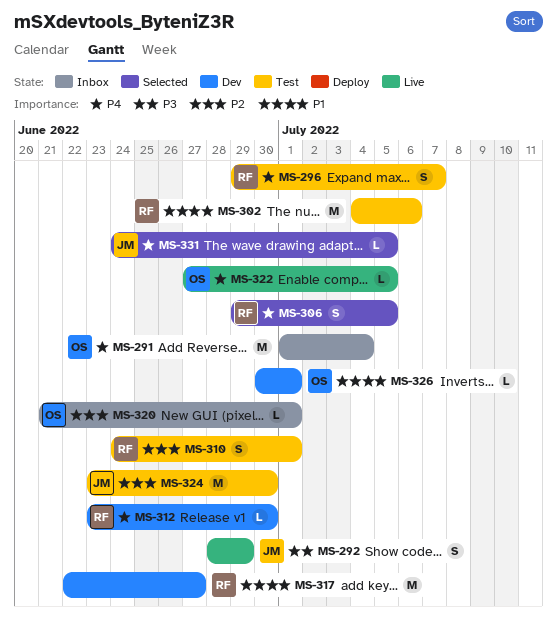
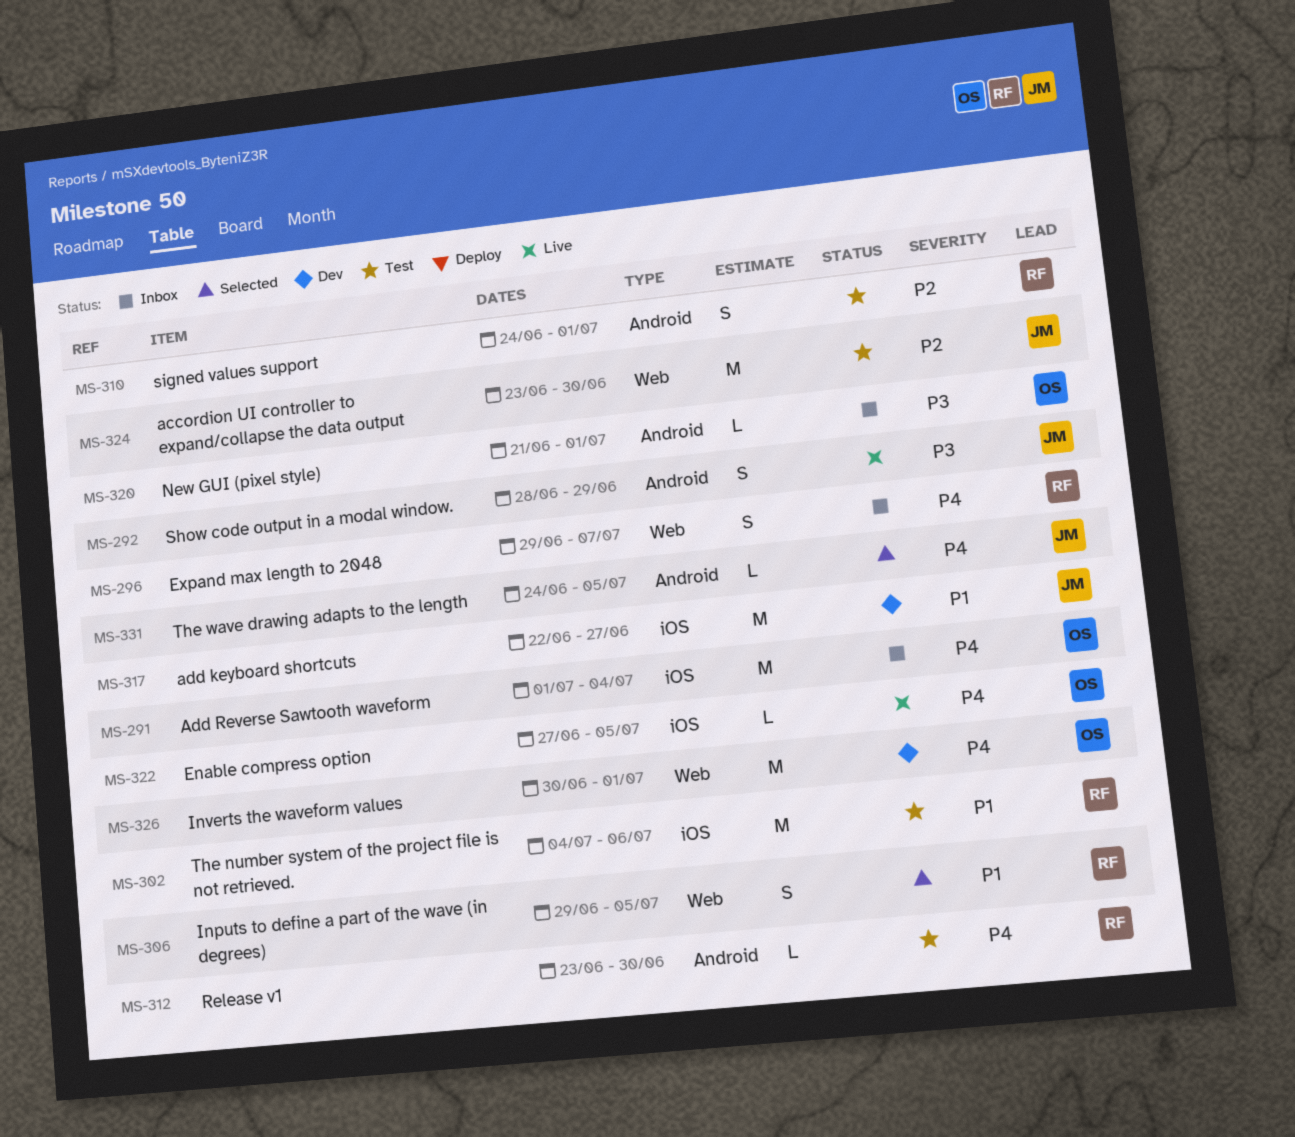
MS-296, status: Test -> Inbox
MS-306, priority: P4 -> P1
MS-312, status: Dev -> Test
MS-317, owner: RF -> JM
MS-320, priority: P2 -> P3
MS-326, priority: P1 -> P4
MS-326, estimate: L -> M

